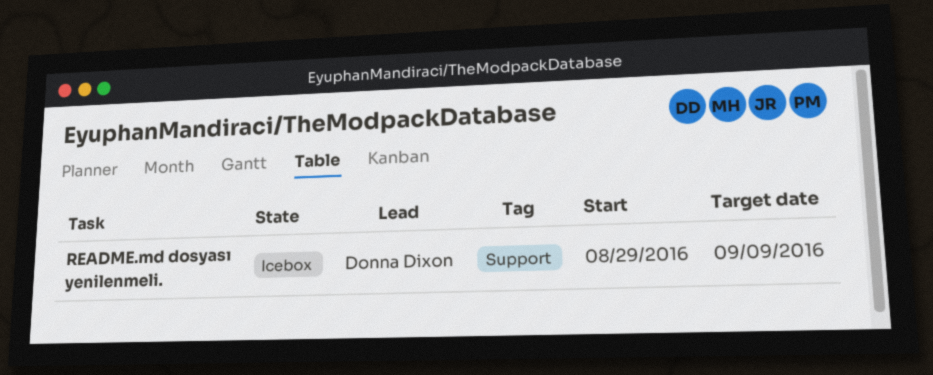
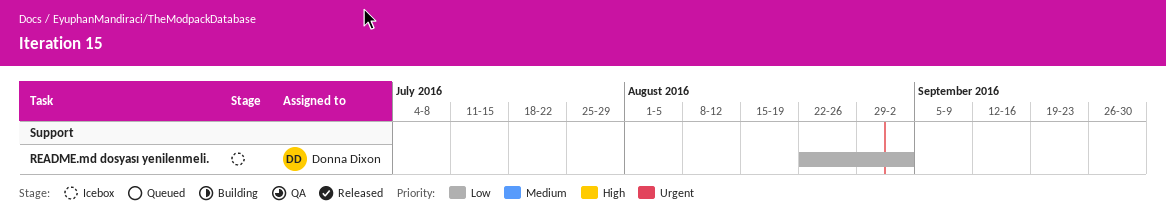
README.md dosyası yenilenmeli., start: Aug 29 -> Aug 22
README.md dosyası yenilenmeli., due: Sep 9 -> Sep 2

